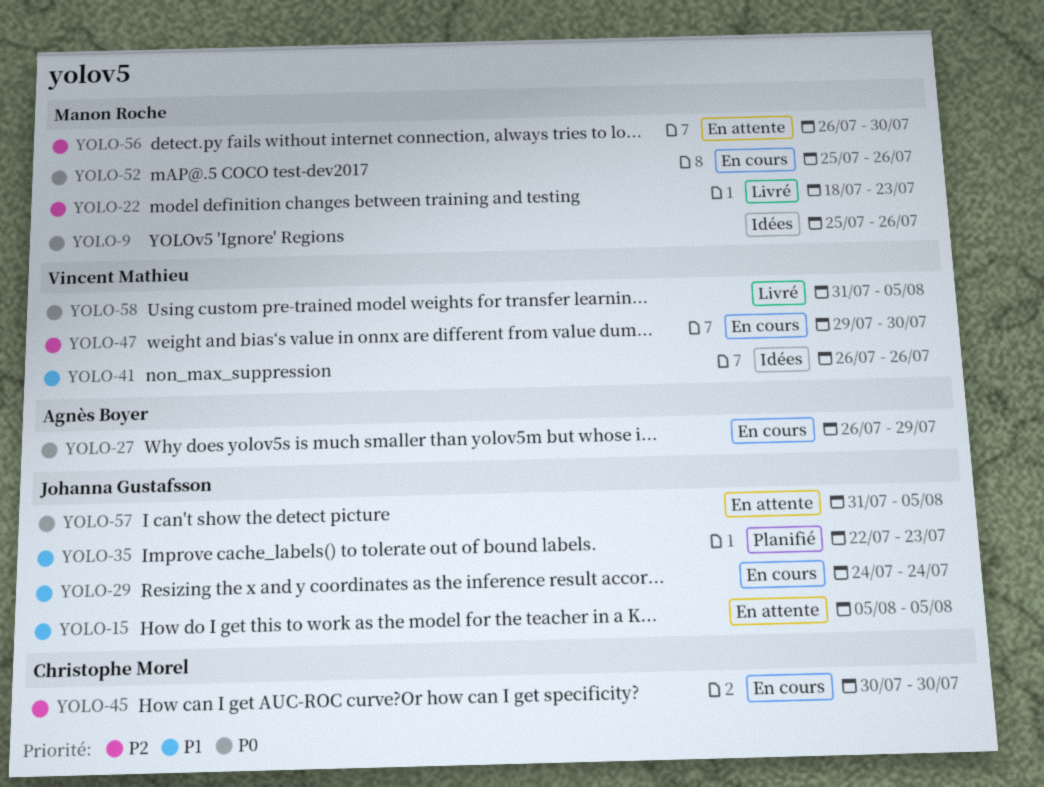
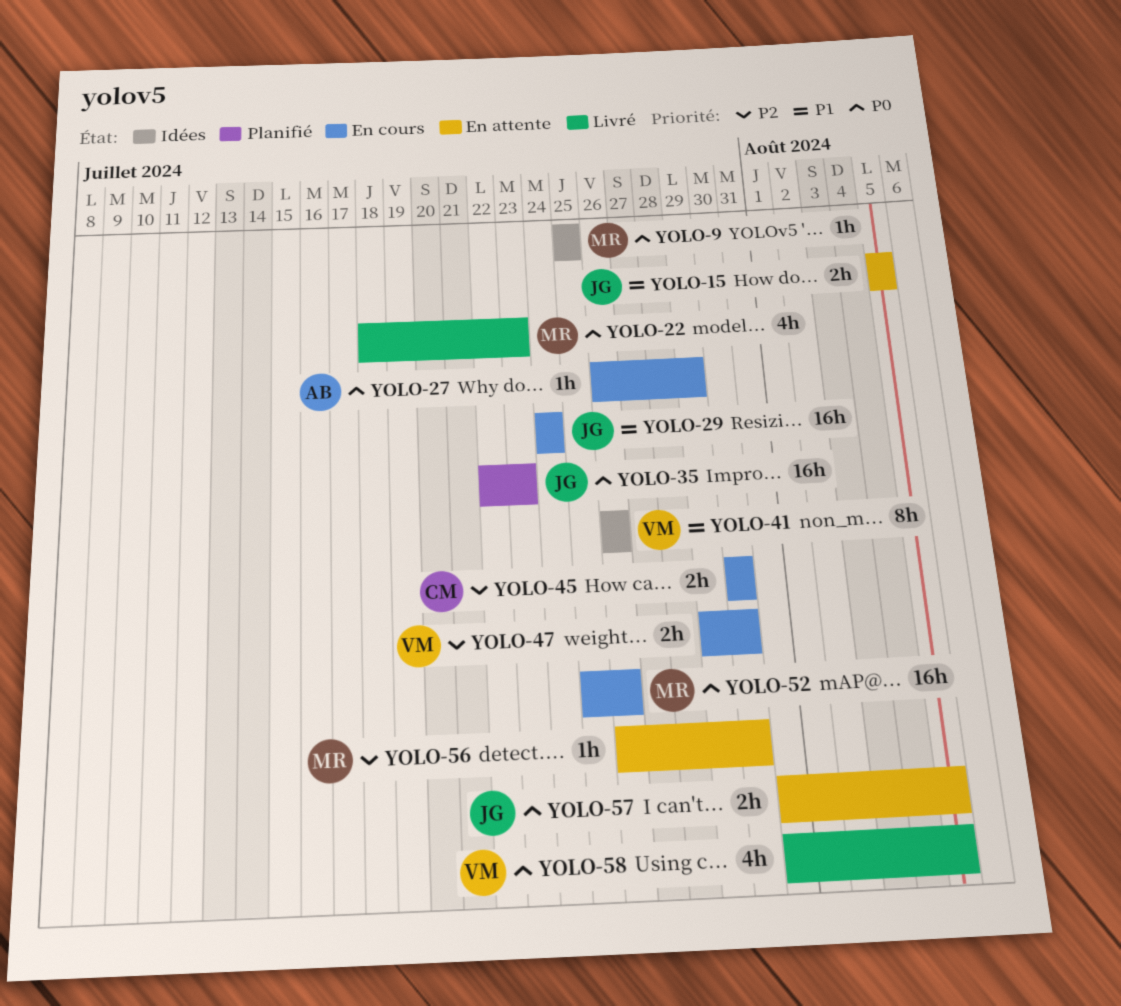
YOLO-9, due: Jul 26 -> Jul 25
YOLO-22, priority: P2 -> P0
YOLO-35, priority: P1 -> P0

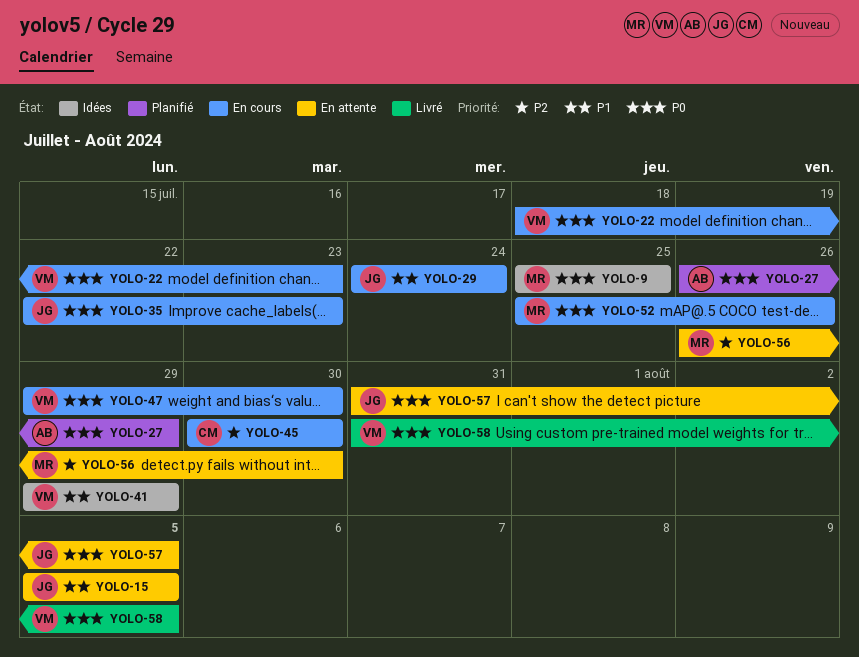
YOLO-22, status: Livré -> En cours
YOLO-22, owner: MR -> VM
YOLO-27, status: En cours -> Planifié
YOLO-35, status: Planifié -> En cours
YOLO-41, start: Jul 26 -> Jul 29
YOLO-41, due: Jul 26 -> Jul 29
YOLO-47, priority: P2 -> P0

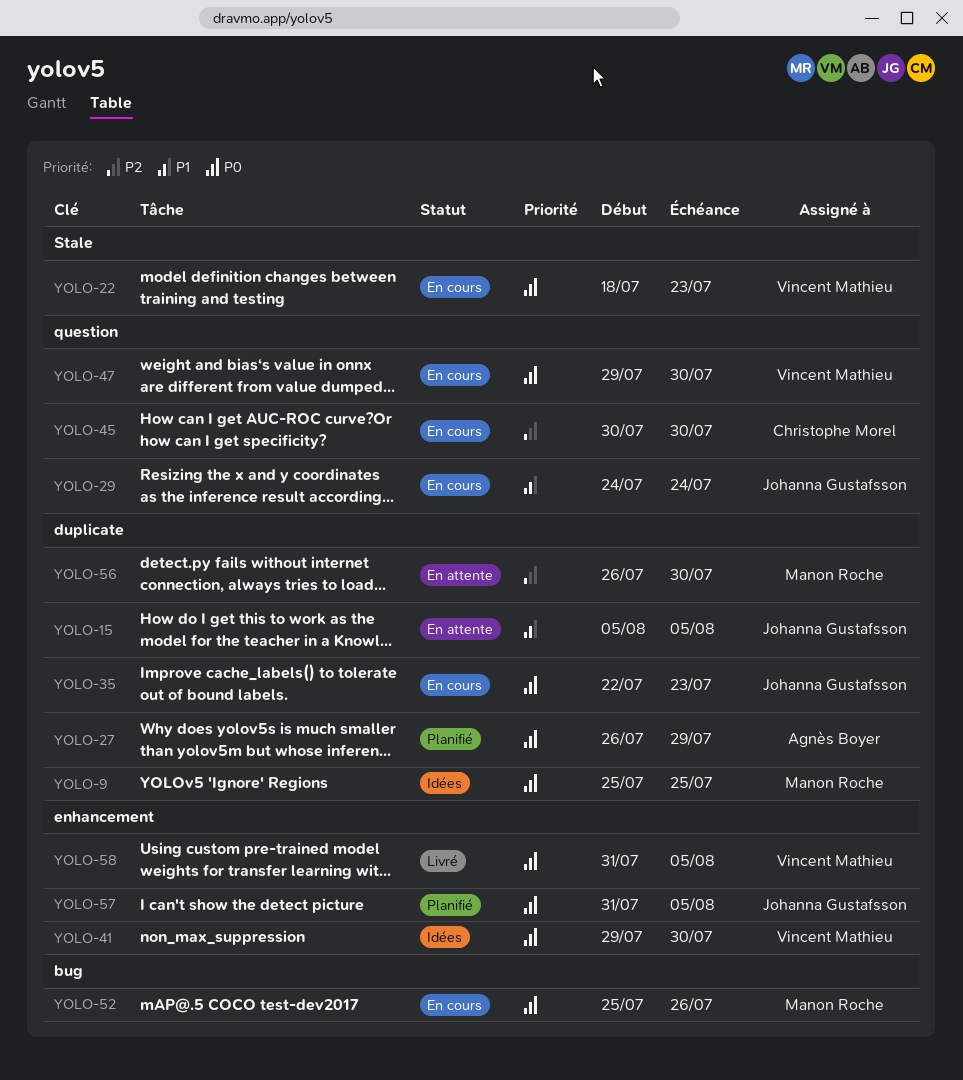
YOLO-41, priority: P1 -> P0
YOLO-41, due: Jul 29 -> Jul 30
YOLO-57, status: En attente -> Planifié

